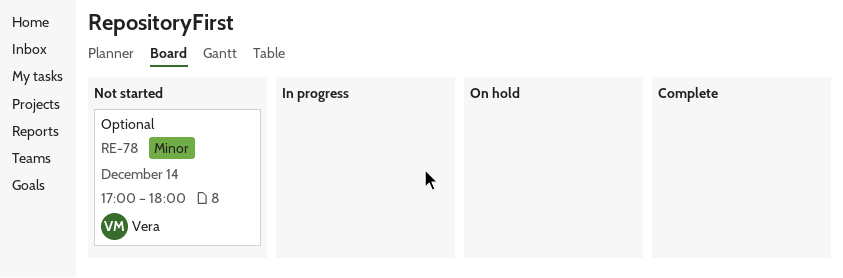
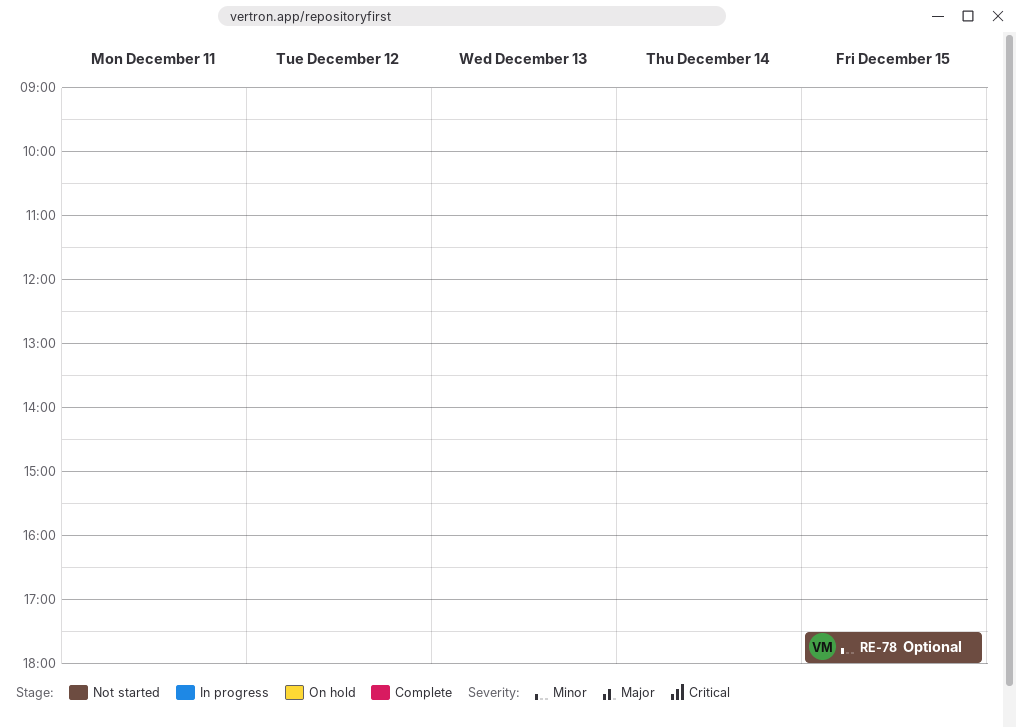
RE-78, day: Dec 14 -> Dec 15
RE-78, begins: 17:00 -> 17:30

